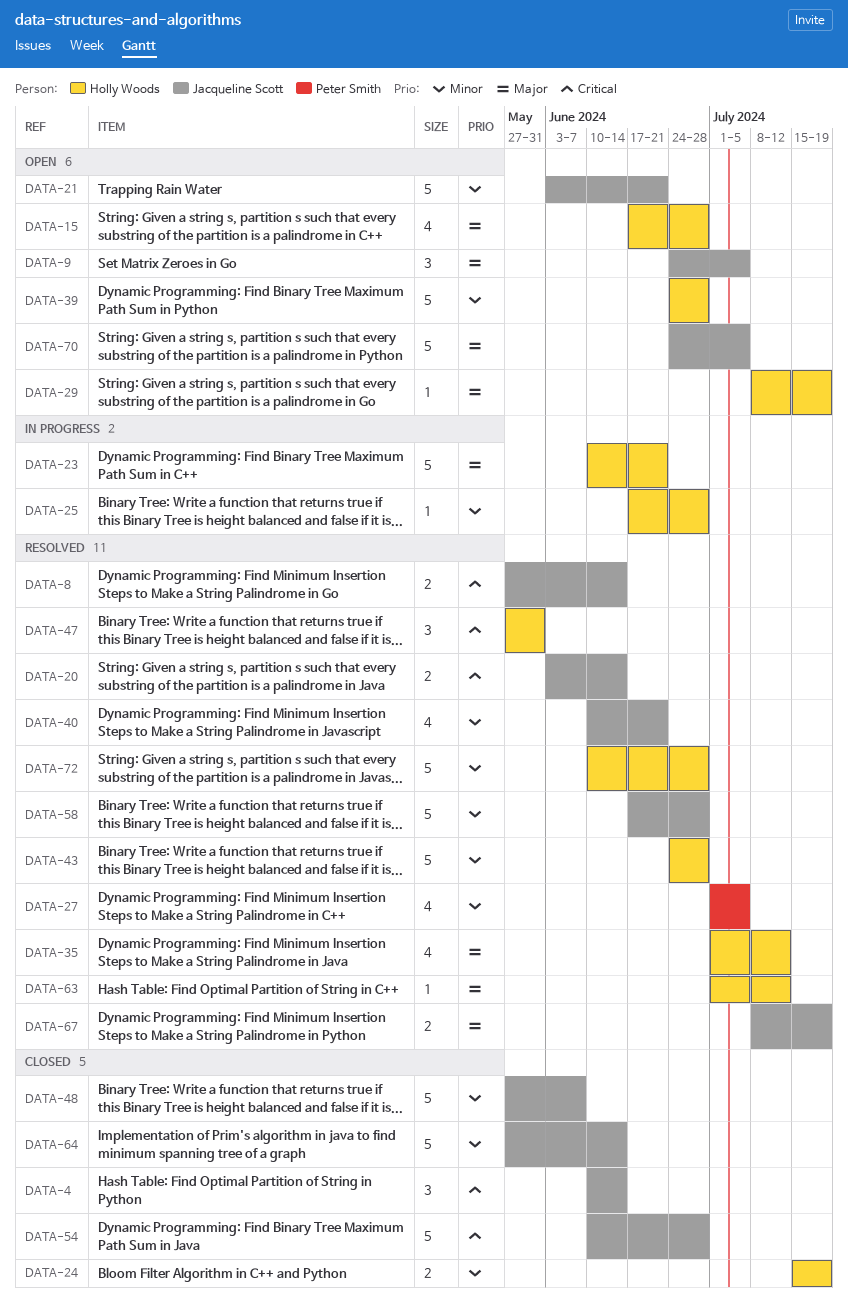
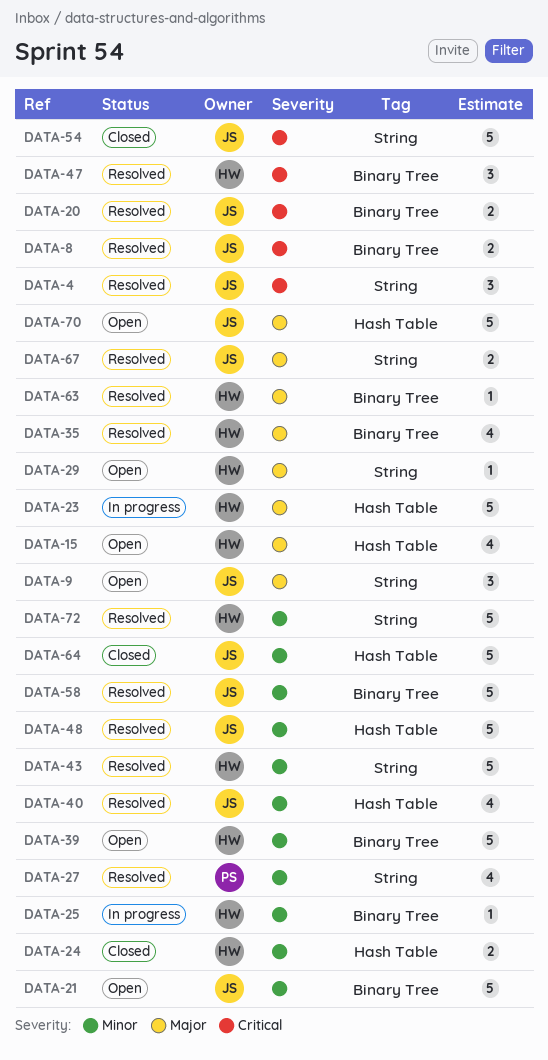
DATA-4, status: Closed -> Resolved
DATA-48, status: Closed -> Resolved

